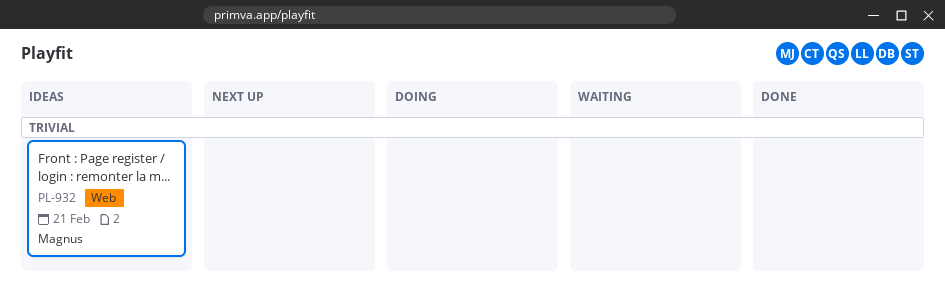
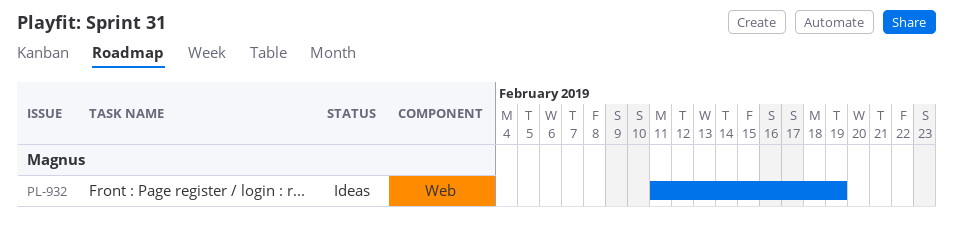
PL-932, due: Feb 21 -> Feb 19

